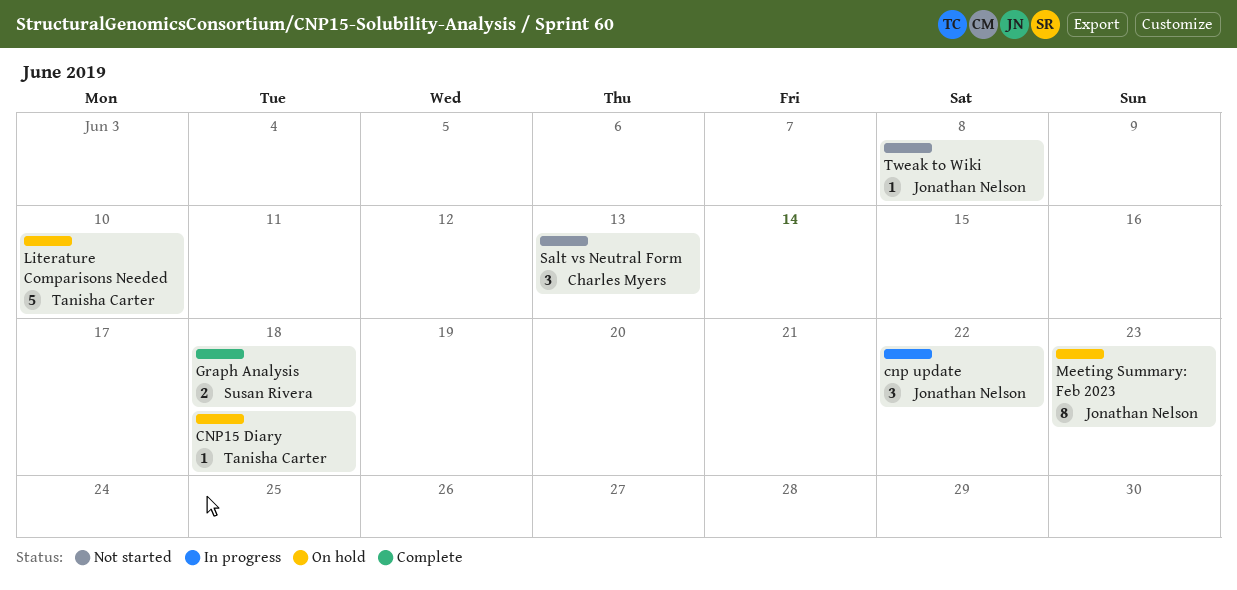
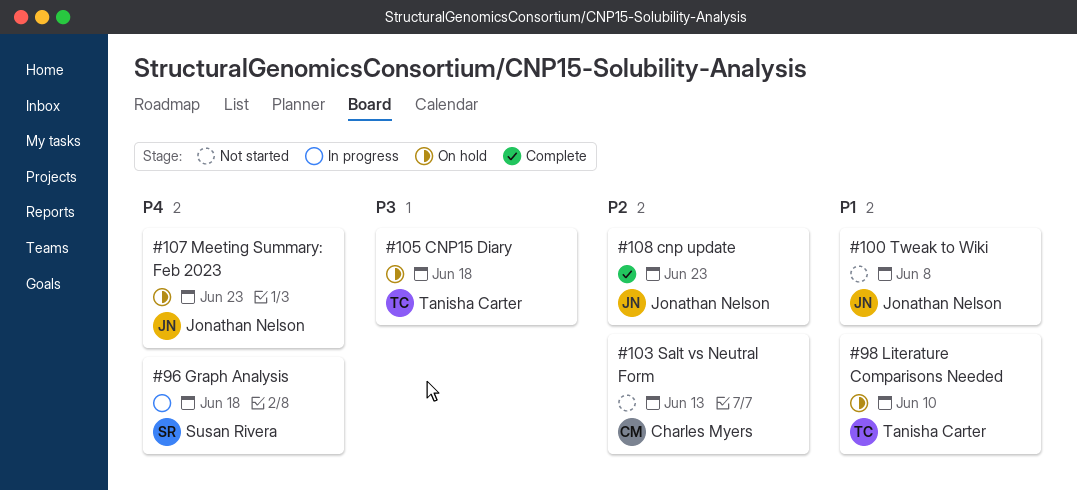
cnp update, status: In progress -> Complete
cnp update, due: Jun 22 -> Jun 23
Graph Analysis, status: Complete -> In progress

